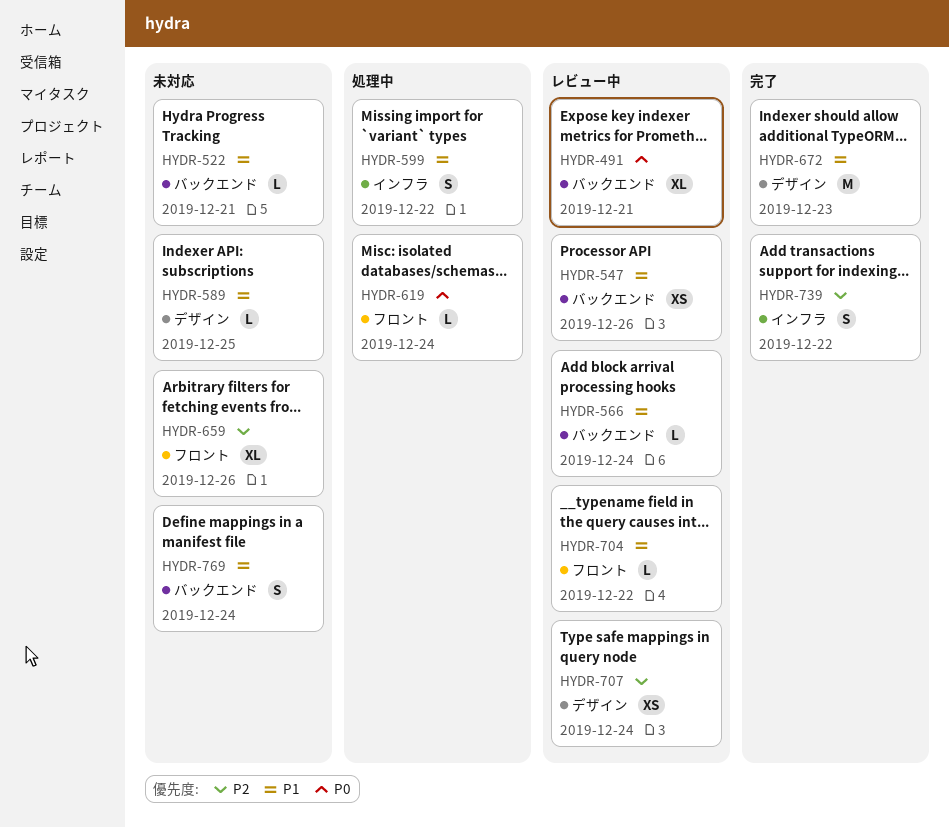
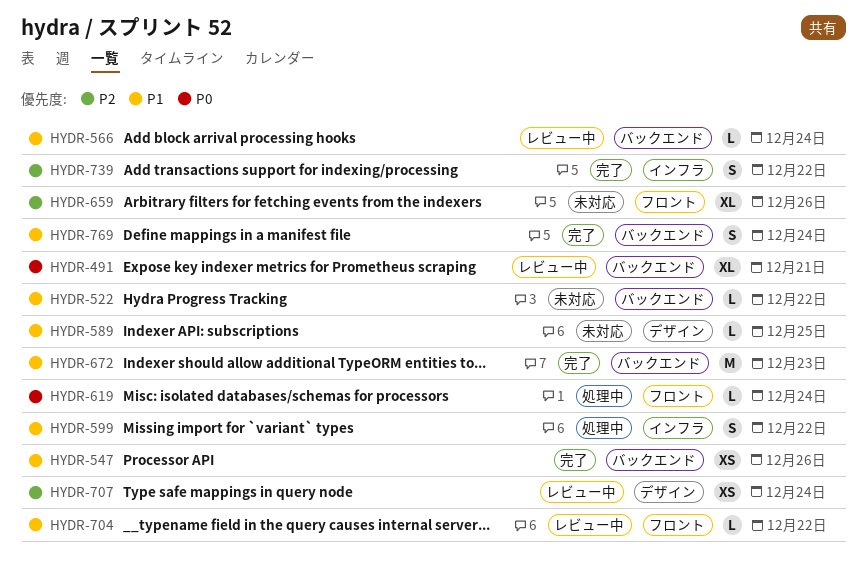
HYDR-522, due: Dec 21 -> Dec 22
HYDR-547, status: レビュー中 -> 完了
HYDR-672, label: デザイン -> バックエンド
HYDR-769, status: 未対応 -> 完了

